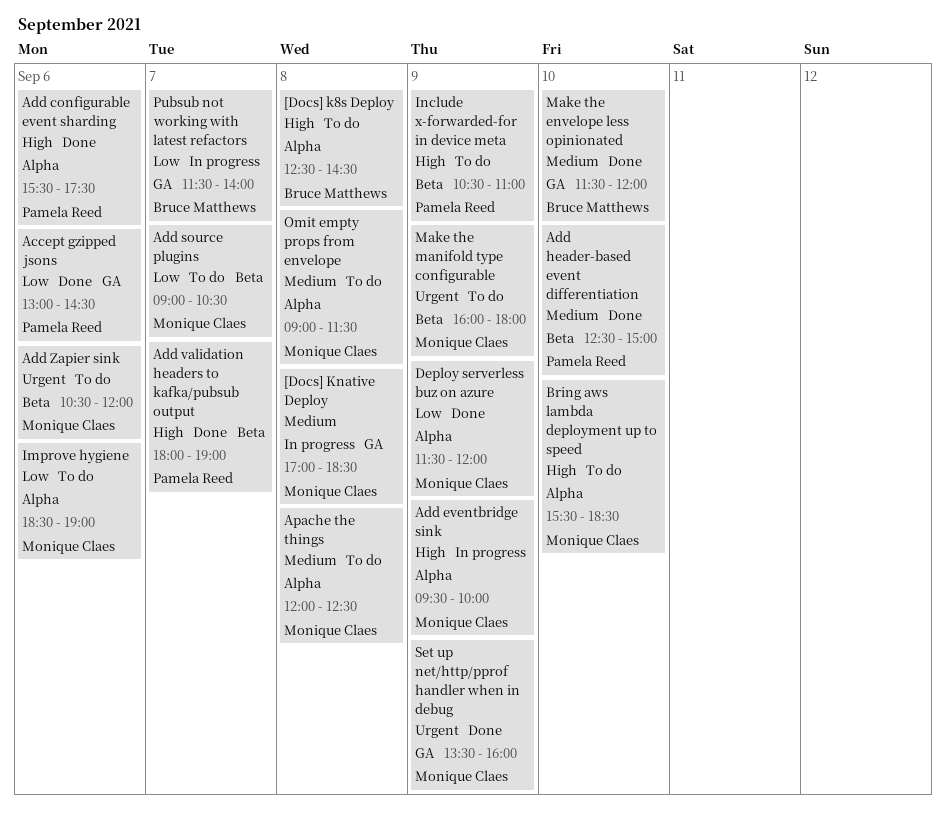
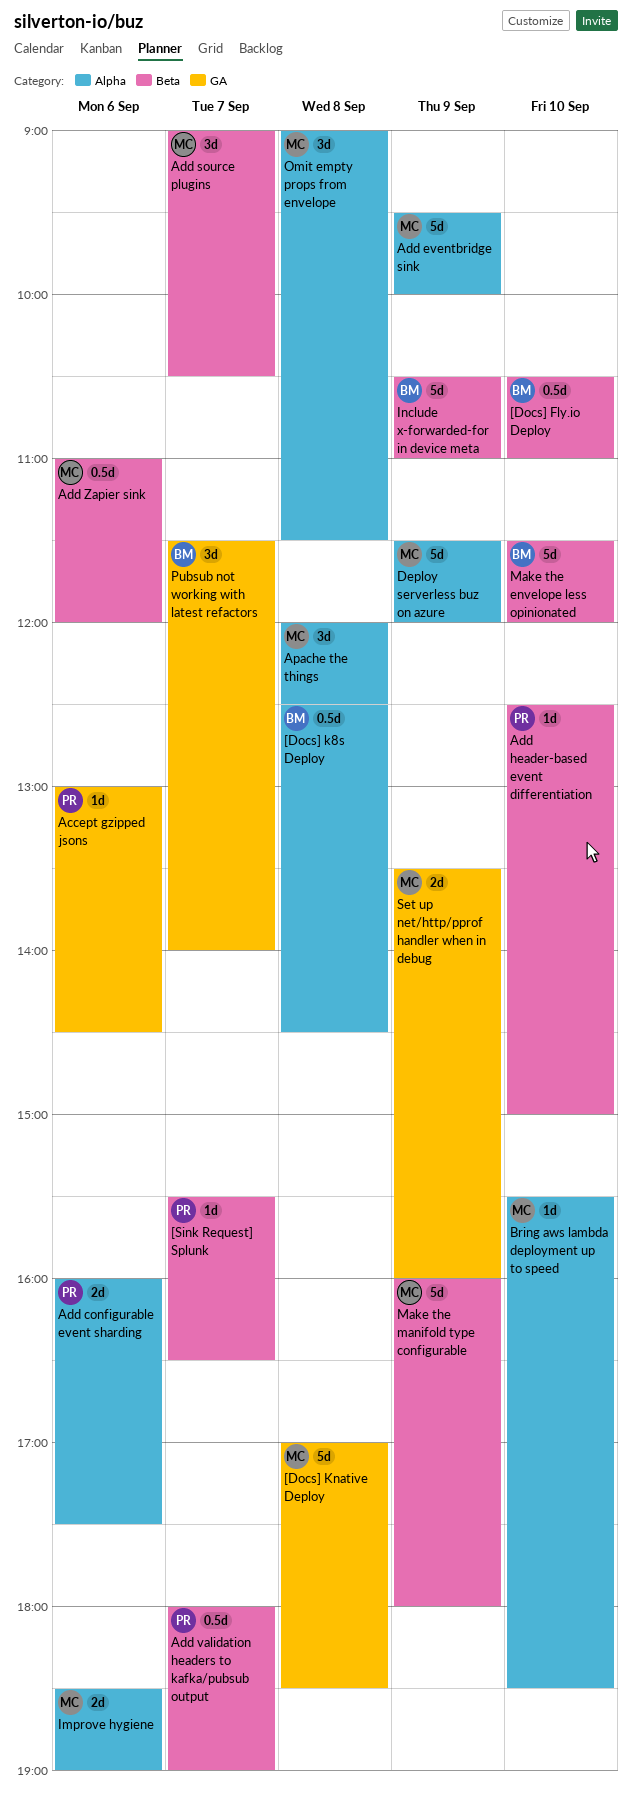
[Docs] Fly.io Deploy: none -> present
[Sink Request] Splunk: none -> present
Add configurable event sharding, begins: 15:30 -> 16:00
Add Zapier sink, begins: 10:30 -> 11:00
Include x-forwarded-for in device meta, owner: Pamela Reed -> Bruce Matthews
Make the envelope less opinionated, label: GA -> Beta

